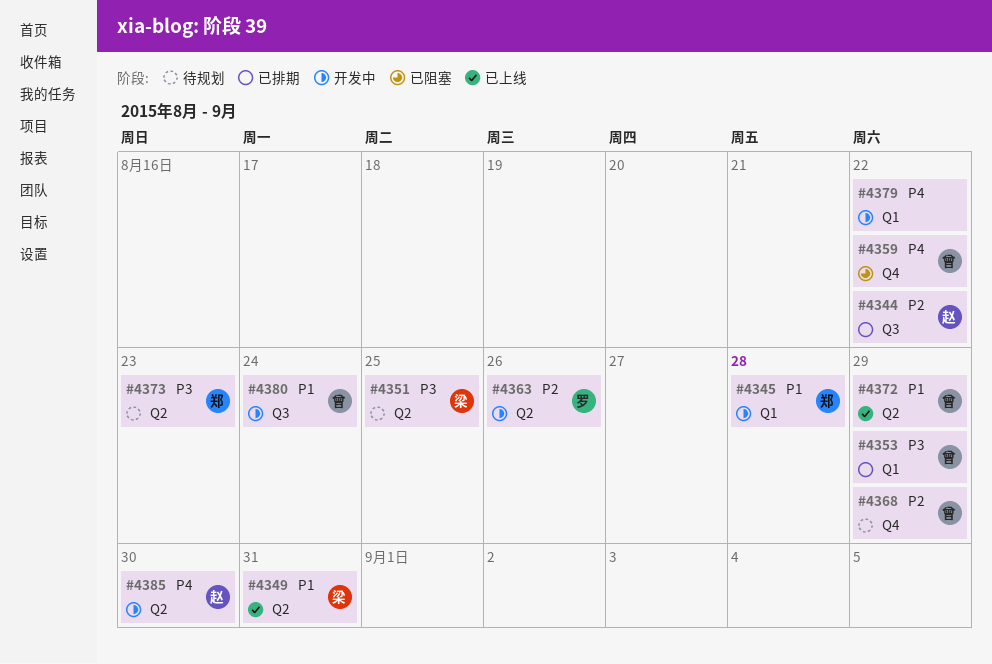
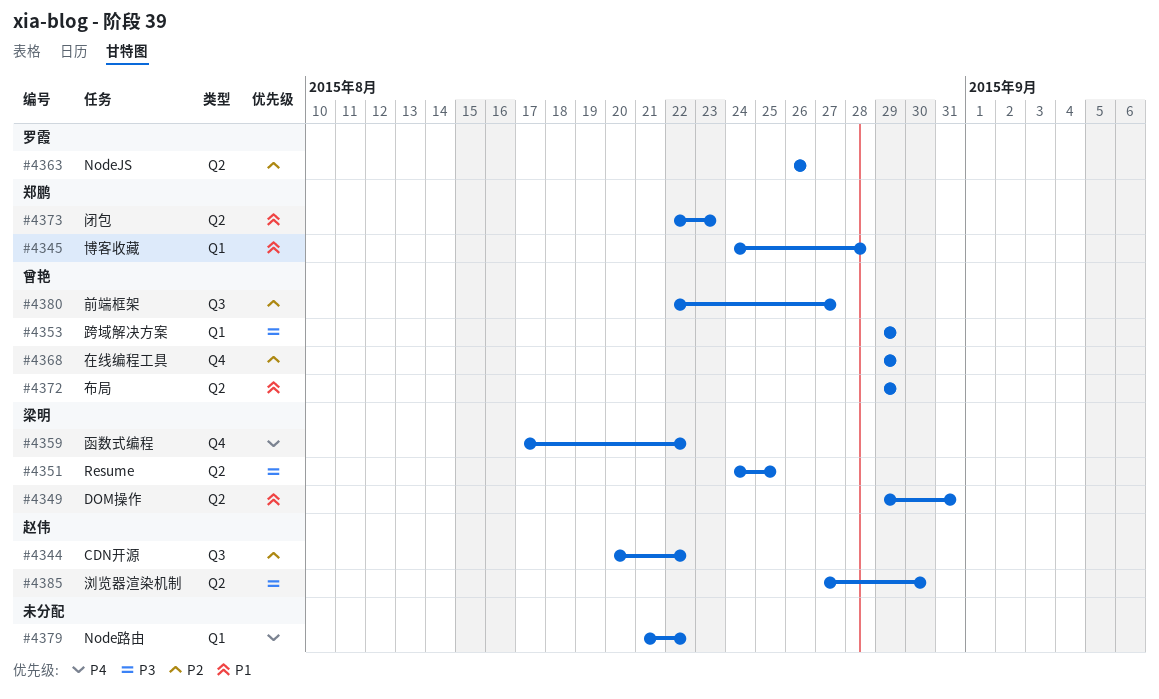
#4359, owner: 曾艳 -> 梁明
#4373, priority: P3 -> P1
#4380, priority: P1 -> P2
#4380, due: Aug 24 -> Aug 27
#4385, priority: P4 -> P3

